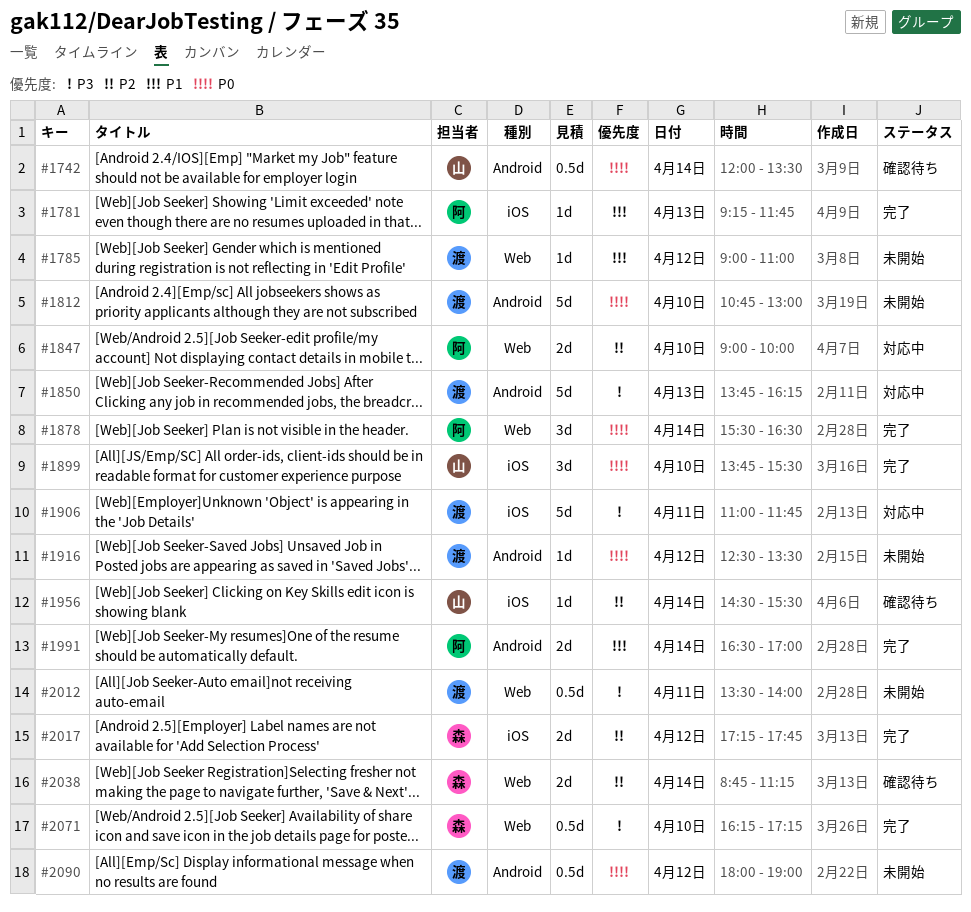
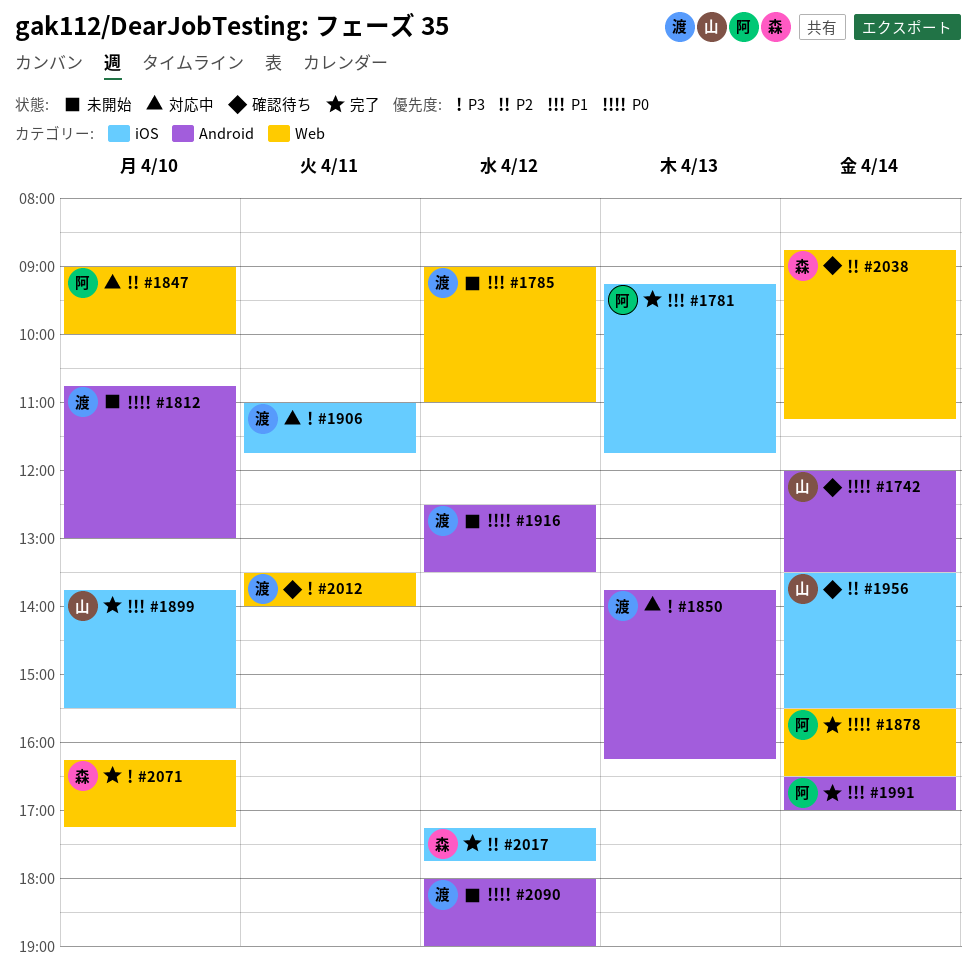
#1899, priority: P0 -> P1
#1956, begins: 14:30 -> 13:30
#2012, status: 未開始 -> 確認待ち

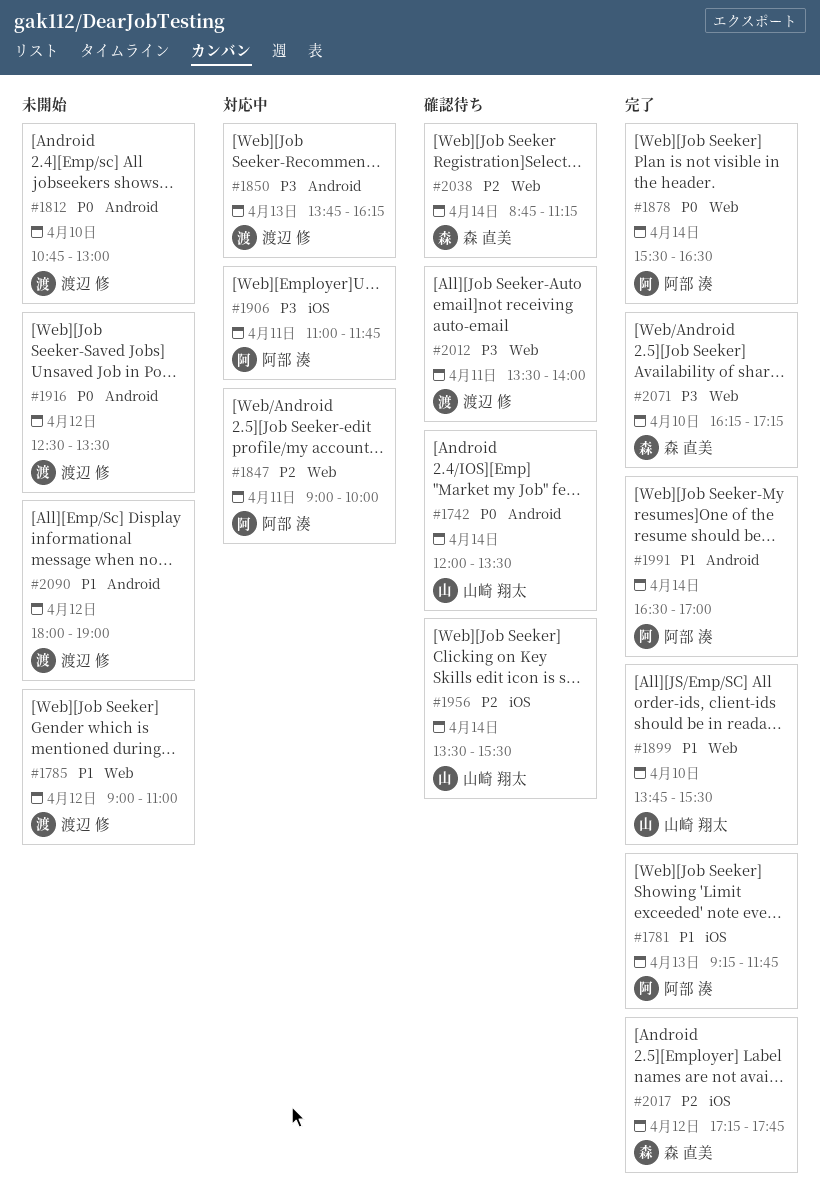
#1847, day: Apr 10 -> Apr 11
#1899, label: iOS -> Web
#1906, owner: 渡辺 修 -> 阿部 湊
#2090, priority: P0 -> P1

